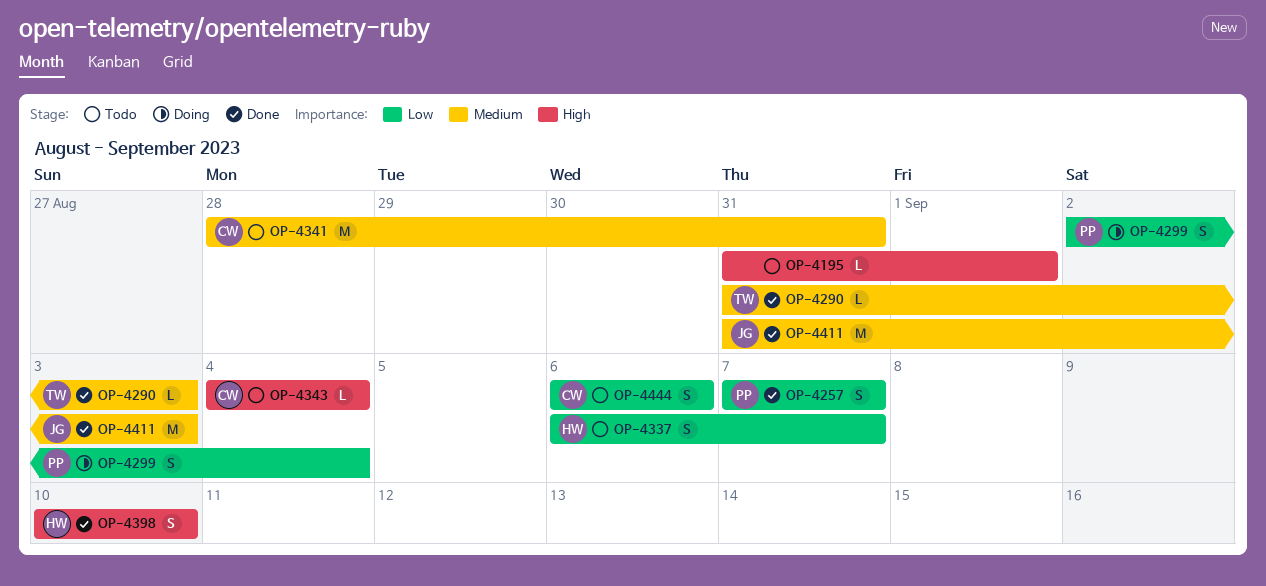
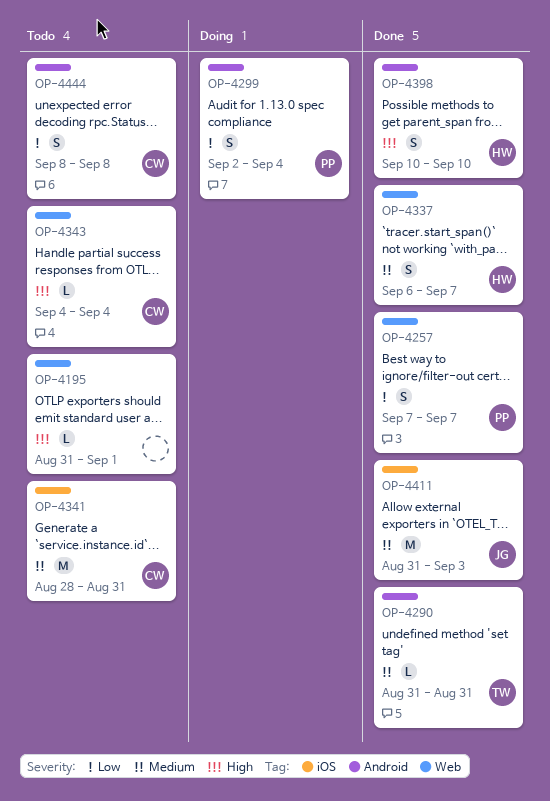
OP-4290, due: Sep 3 -> Aug 31
OP-4337, status: Todo -> Done
OP-4337, priority: Low -> Medium
OP-4444, start: Sep 6 -> Sep 8
OP-4444, due: Sep 6 -> Sep 8

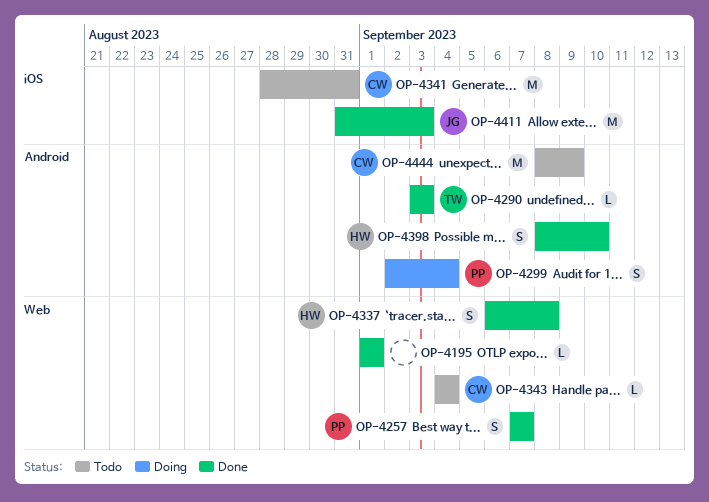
OP-4195, status: Todo -> Done
OP-4195, start: Aug 31 -> Sep 1
OP-4290, start: Aug 31 -> Sep 3
OP-4290, due: Aug 31 -> Sep 3
OP-4337, due: Sep 7 -> Sep 8
OP-4398, start: Sep 10 -> Sep 8
OP-4444, estimate: S -> M
OP-4444, due: Sep 8 -> Sep 9

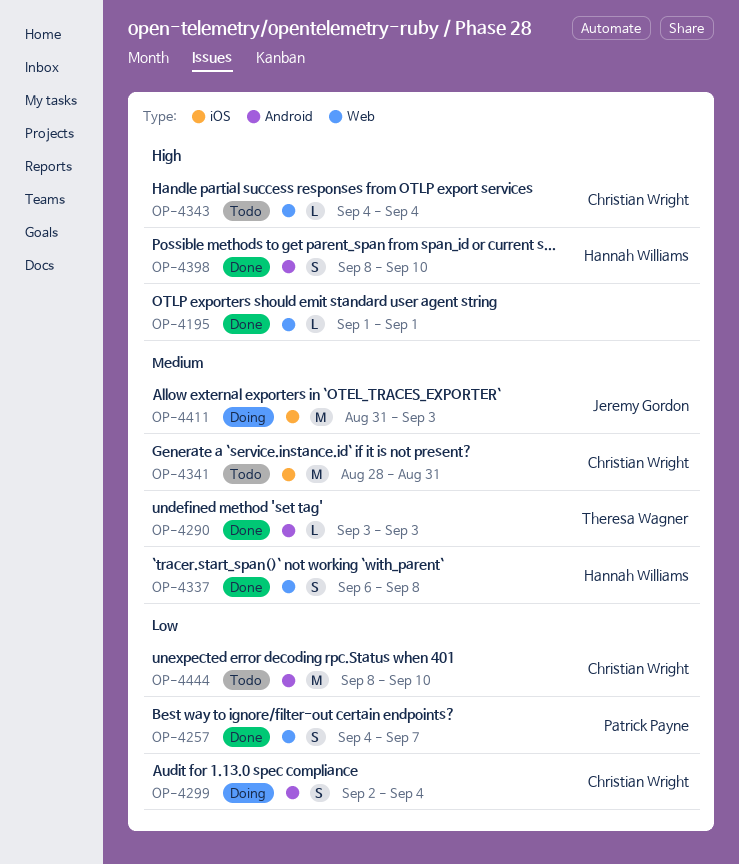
OP-4257, start: Sep 7 -> Sep 4
OP-4299, owner: Patrick Payne -> Christian Wright
OP-4411, status: Done -> Doing
OP-4444, due: Sep 9 -> Sep 10

